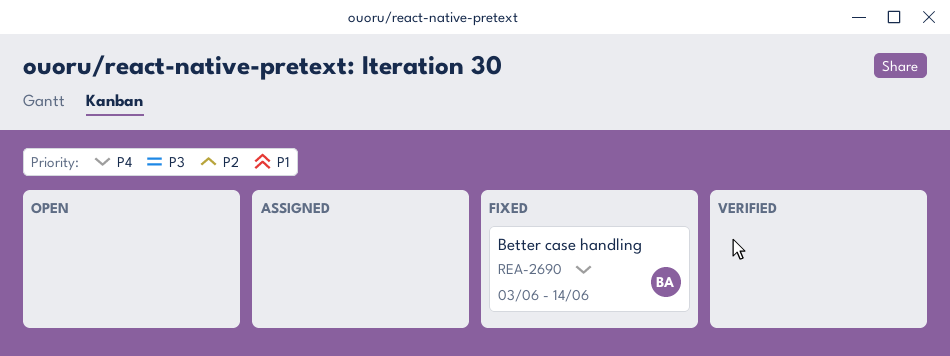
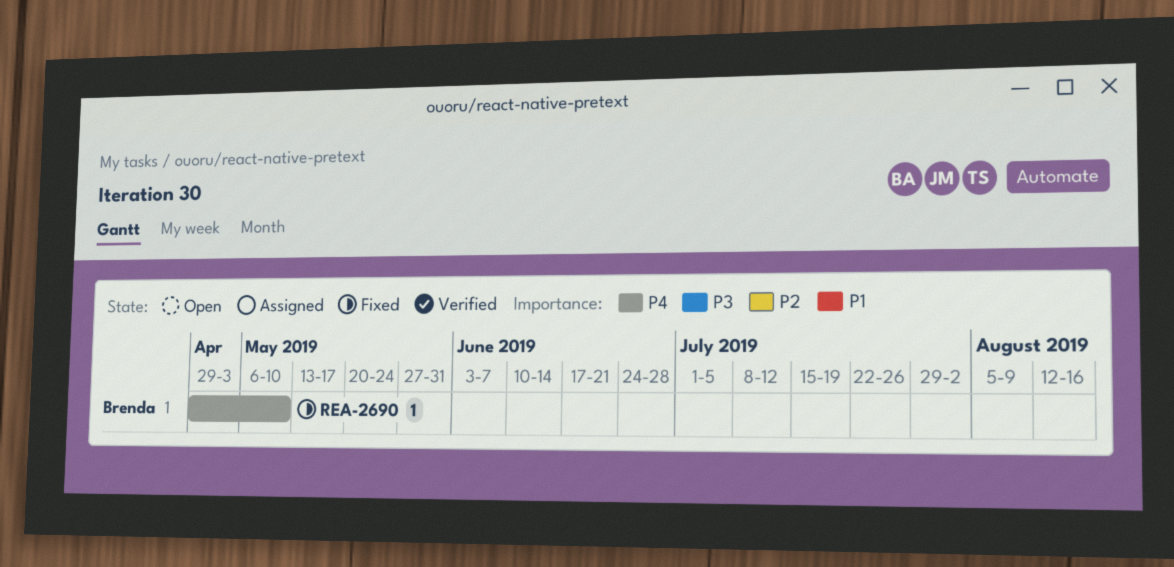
REA-2690, start: Jun 3 -> Apr 29
REA-2690, due: Jun 14 -> May 10

